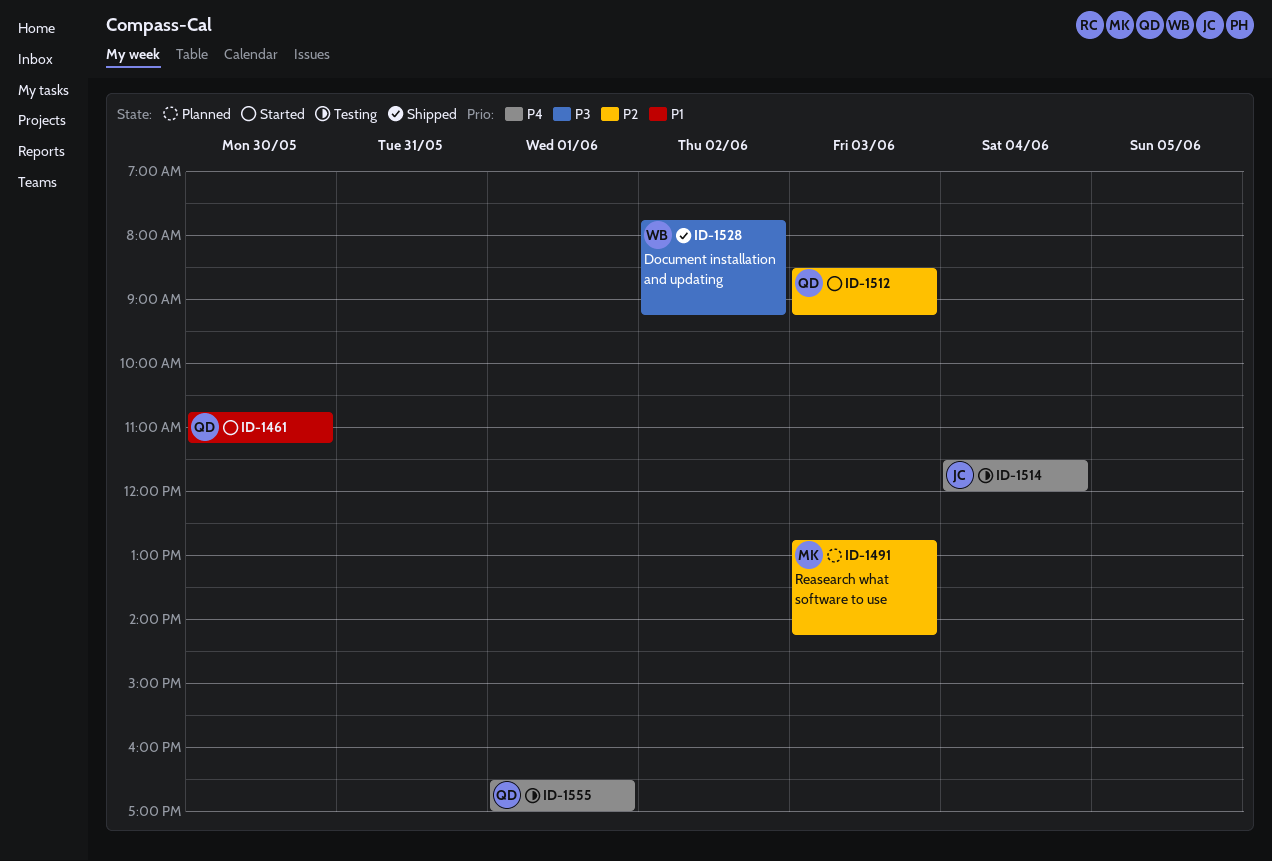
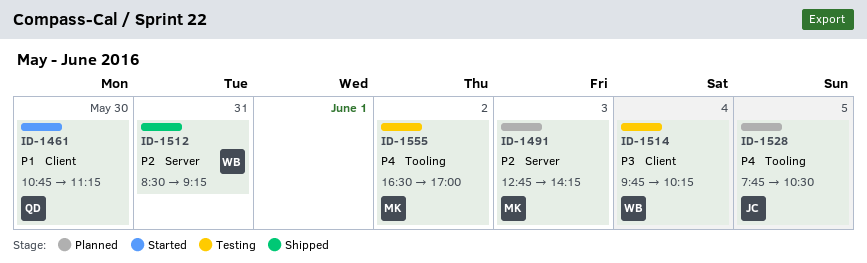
ID-1512, status: Started -> Shipped
ID-1512, owner: QD -> WB
ID-1512, day: Jun 3 -> May 31
ID-1514, owner: JC -> WB
ID-1514, priority: P4 -> P3
ID-1514, begins: 11:30 -> 09:45
ID-1514, ends: 12:00 -> 10:15
ID-1528, status: Shipped -> Planned
ID-1528, owner: WB -> JC
ID-1528, priority: P3 -> P4
ID-1528, day: Jun 2 -> Jun 5
ID-1528, ends: 09:15 -> 10:30
ID-1555, owner: QD -> MK
ID-1555, day: Jun 1 -> Jun 2

